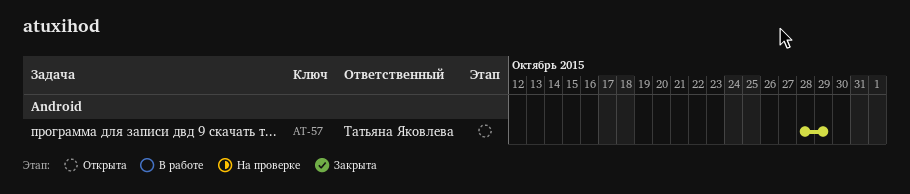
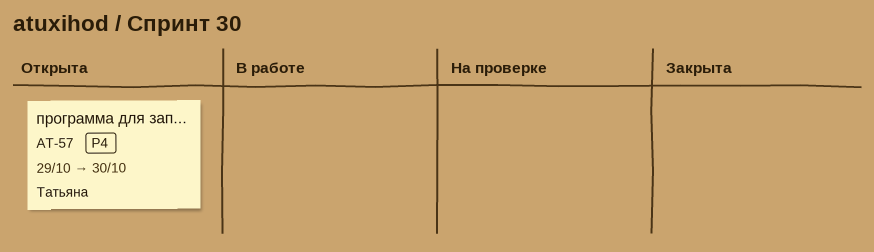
AT-57, start: Oct 28 -> Oct 29
AT-57, due: Oct 29 -> Oct 30

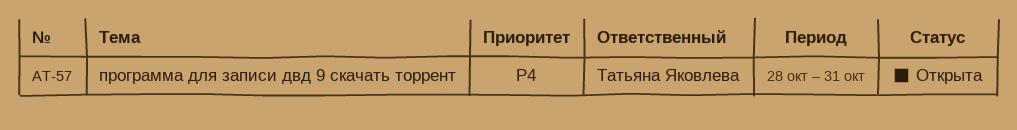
AT-57, start: Oct 29 -> Oct 28
AT-57, due: Oct 30 -> Oct 31

